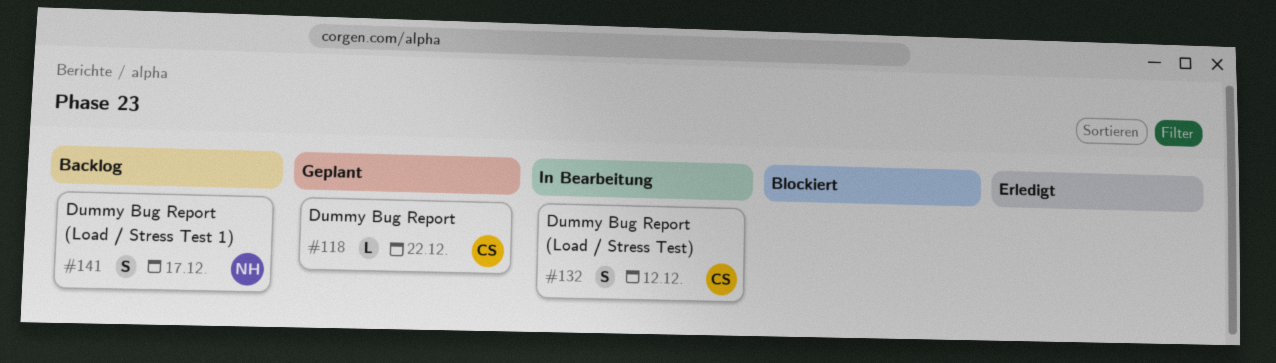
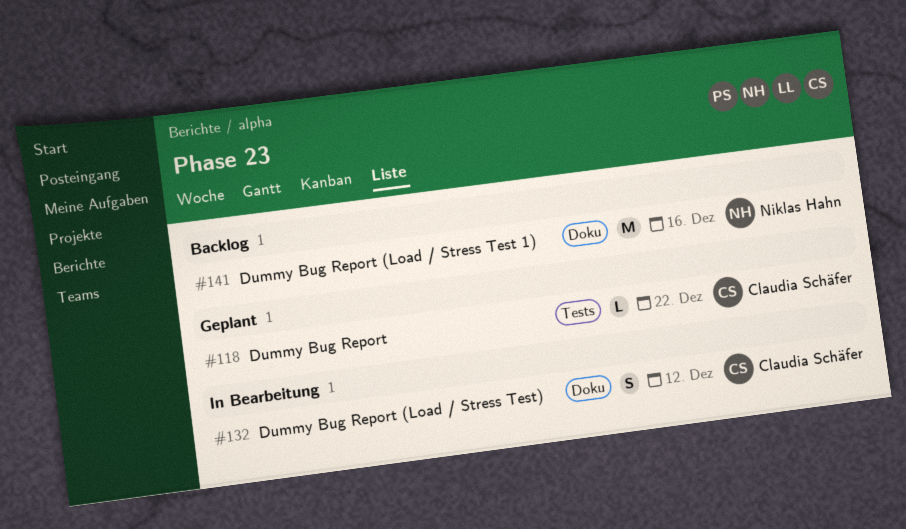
#141, estimate: S -> M
#141, due: Dec 17 -> Dec 16

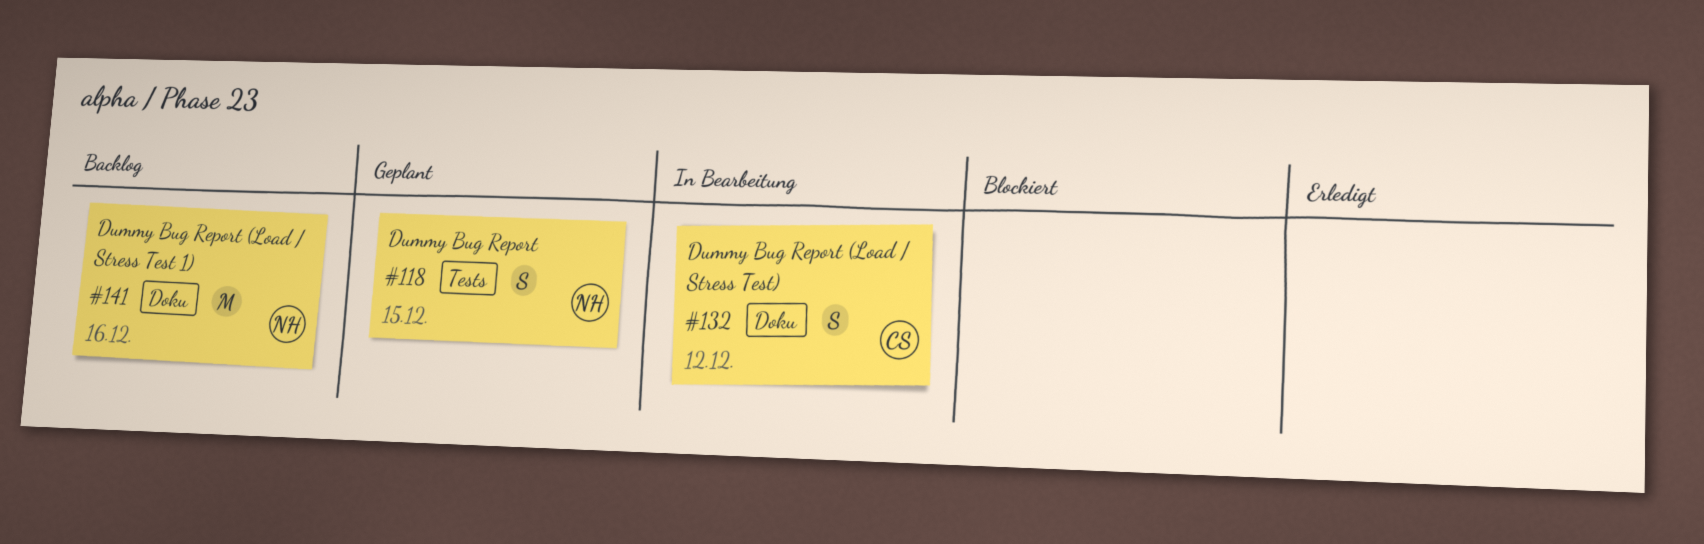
#118, owner: Claudia Schäfer -> Niklas Hahn
#118, estimate: L -> S
#118, due: Dec 22 -> Dec 15

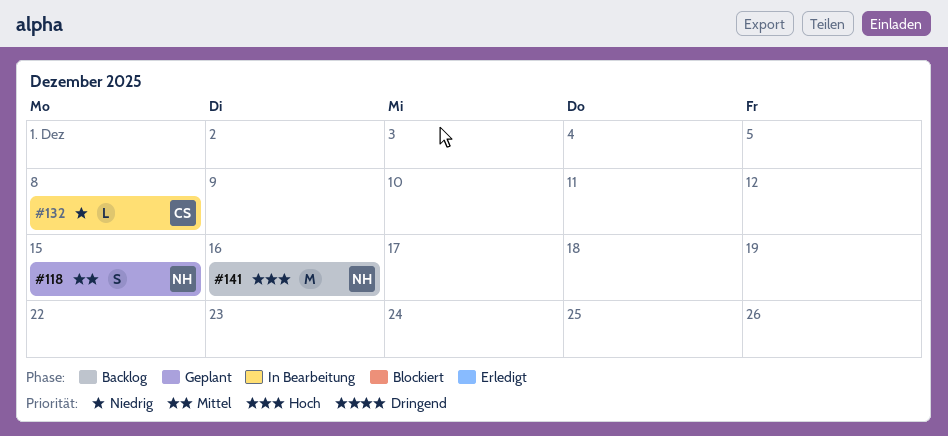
#132, estimate: S -> L
#132, due: Dec 12 -> Dec 8

